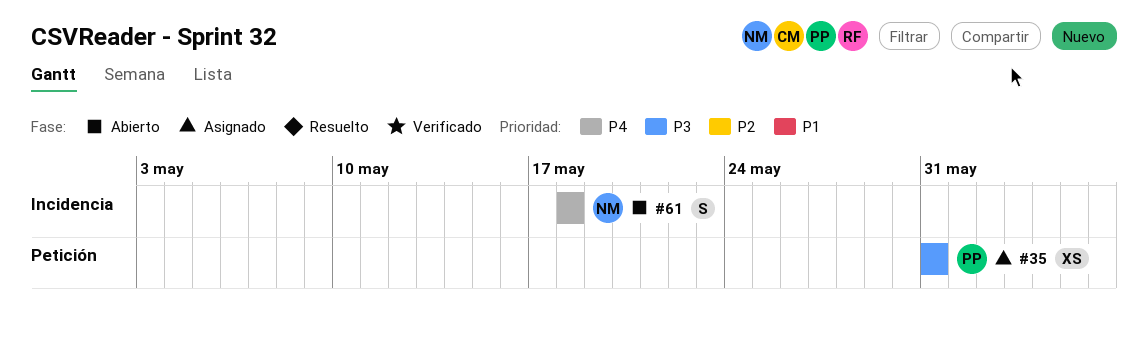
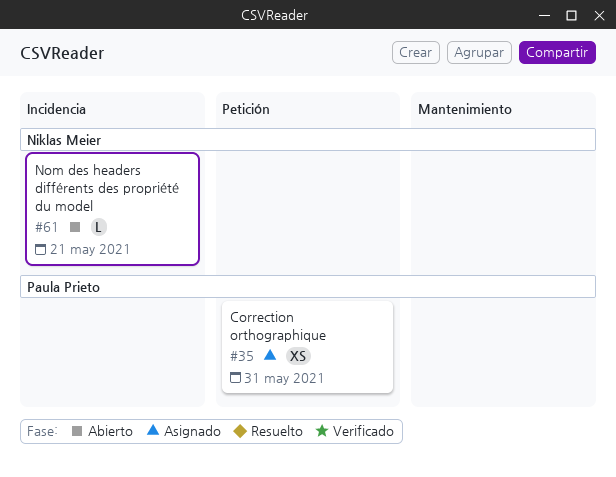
#61, estimate: S -> L
#61, due: May 18 -> May 21

